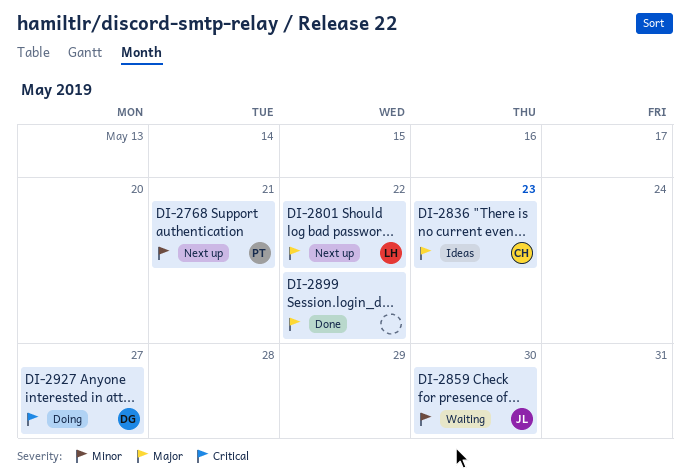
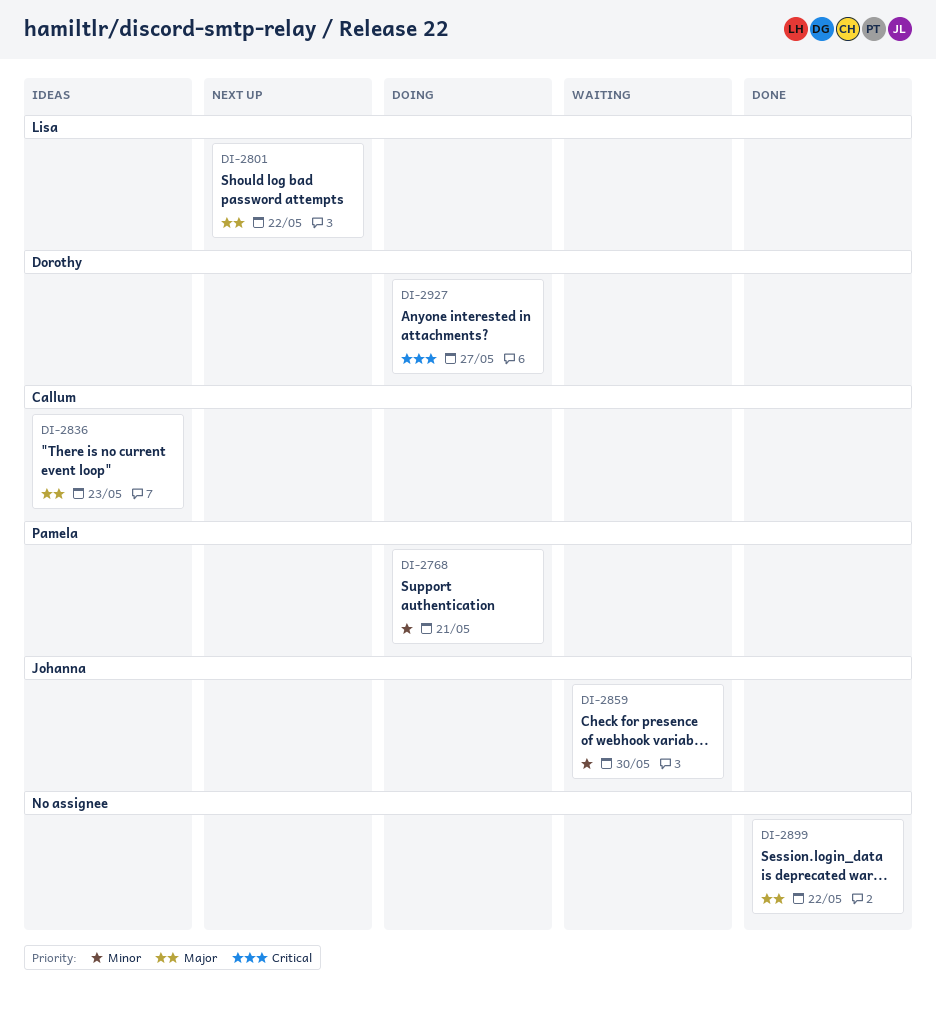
DI-2768, status: Next up -> Doing

